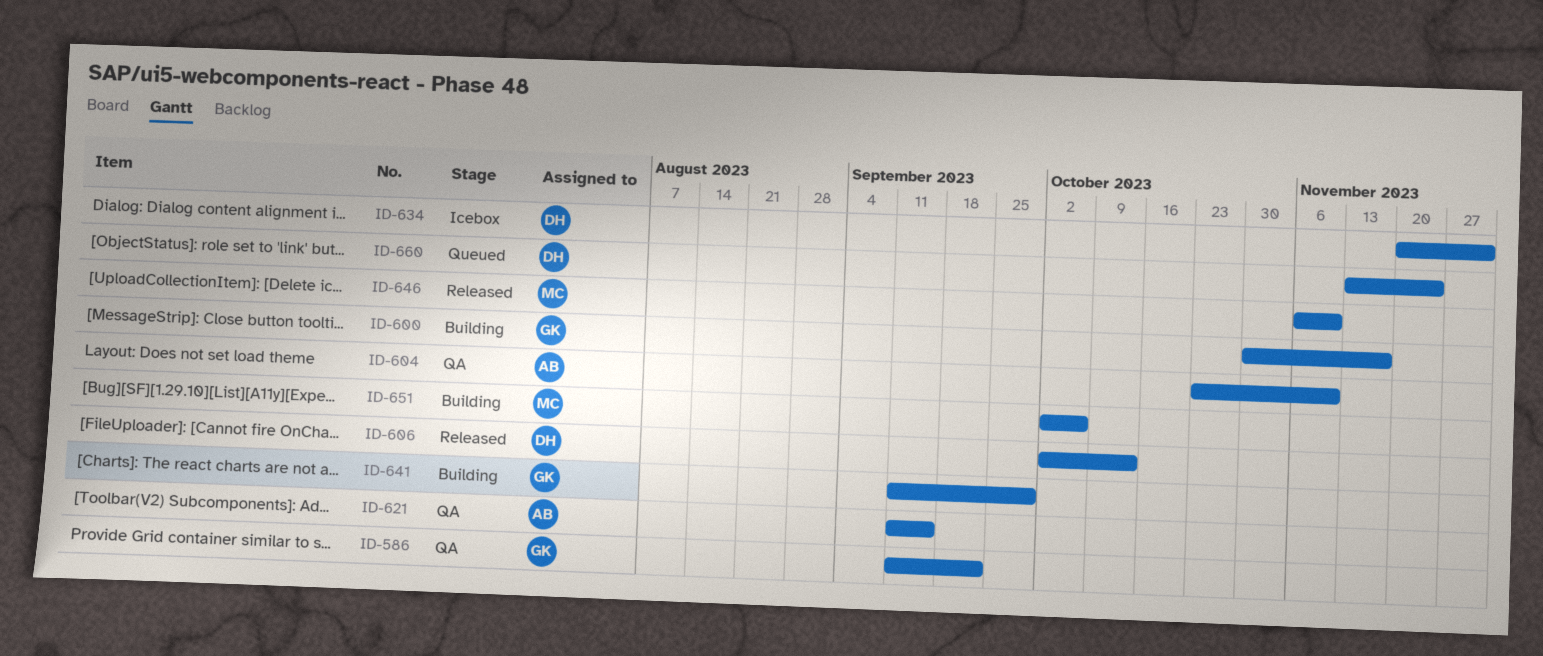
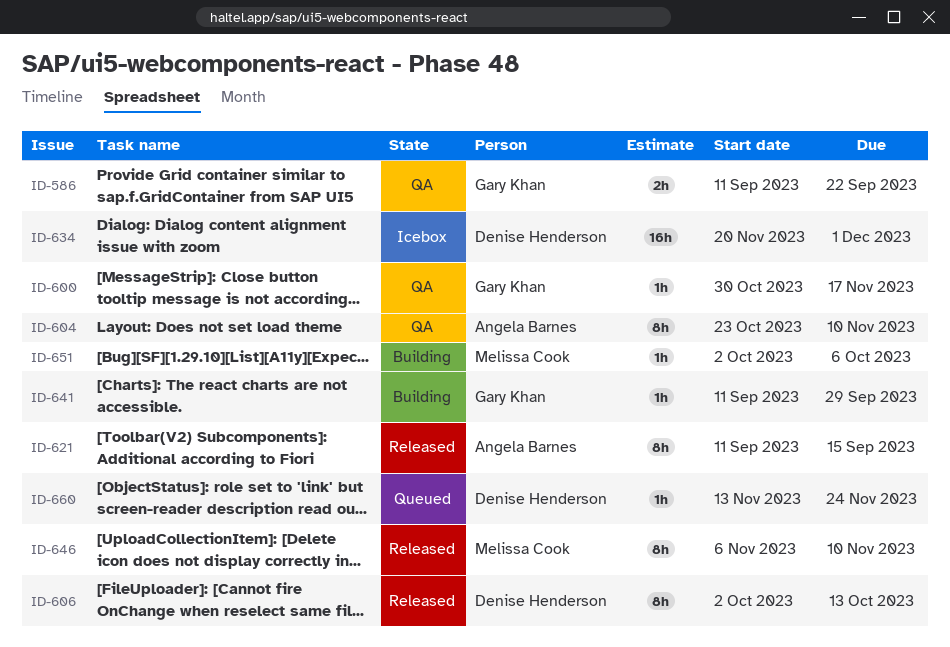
ID-600, status: Building -> QA
ID-621, status: QA -> Released

